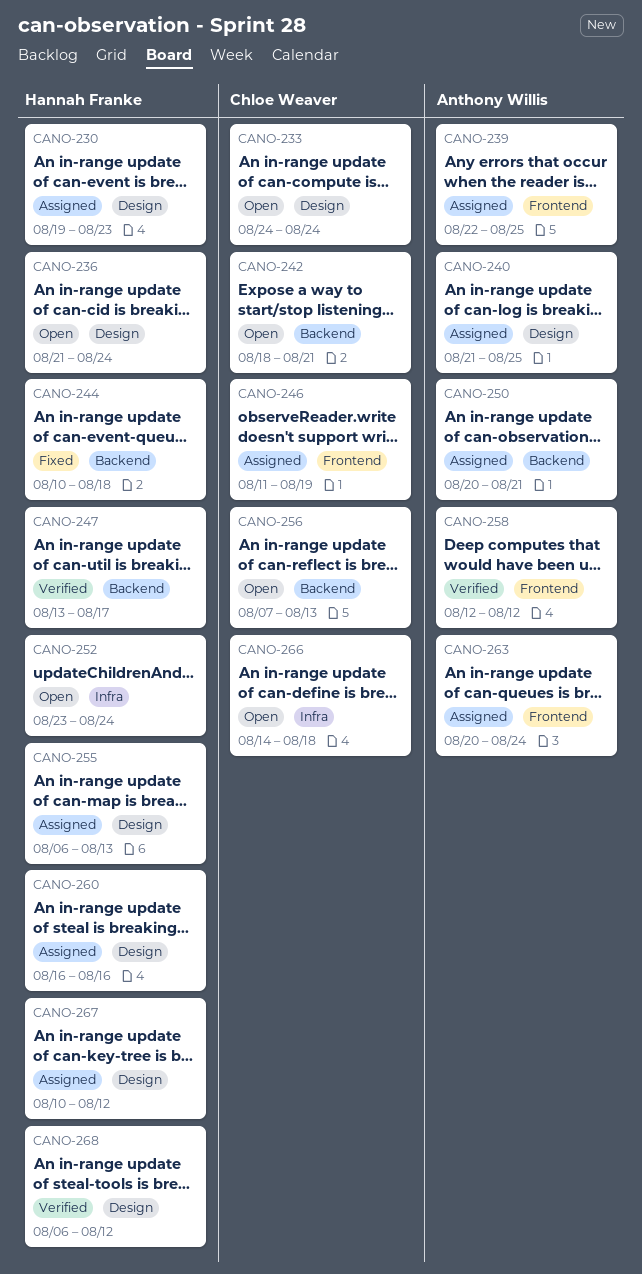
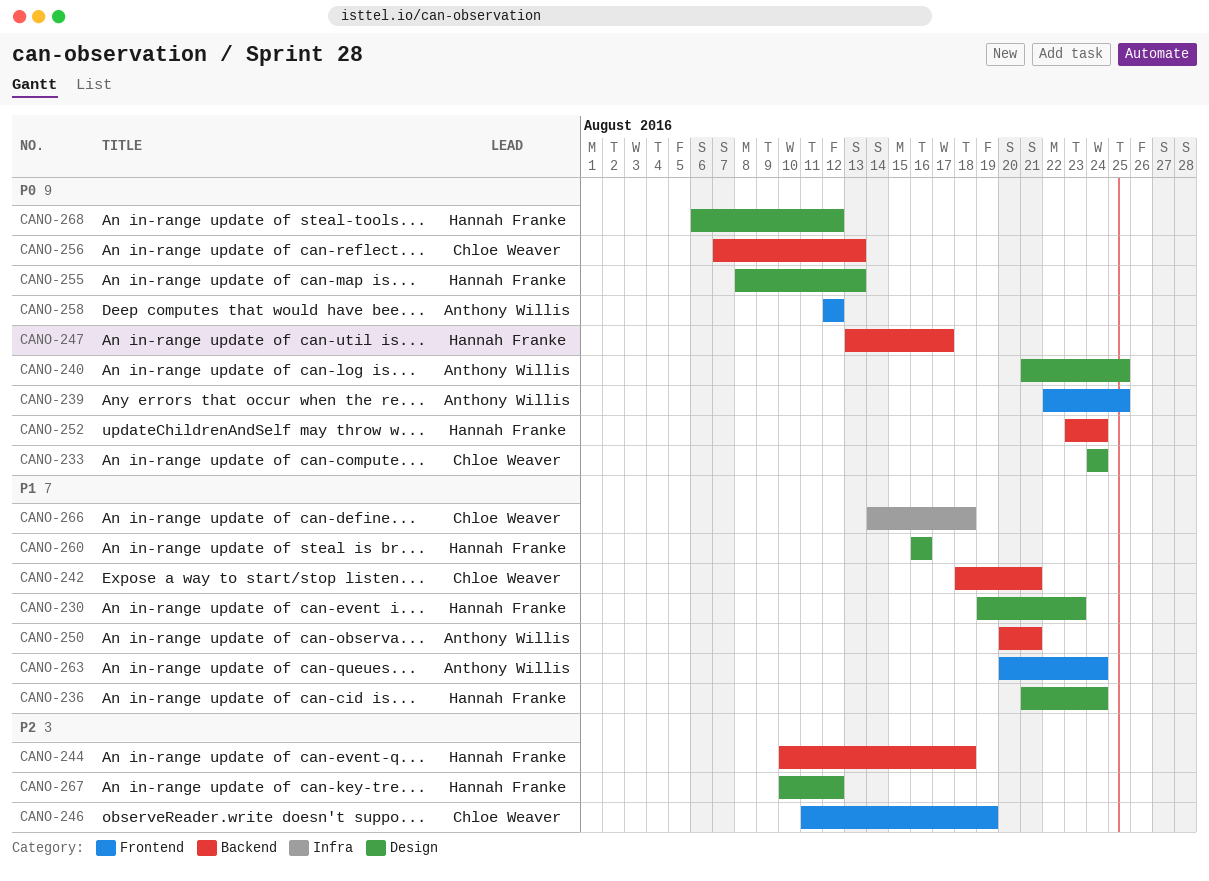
CANO-252, label: Infra -> Backend
CANO-255, start: Aug 6 -> Aug 8

